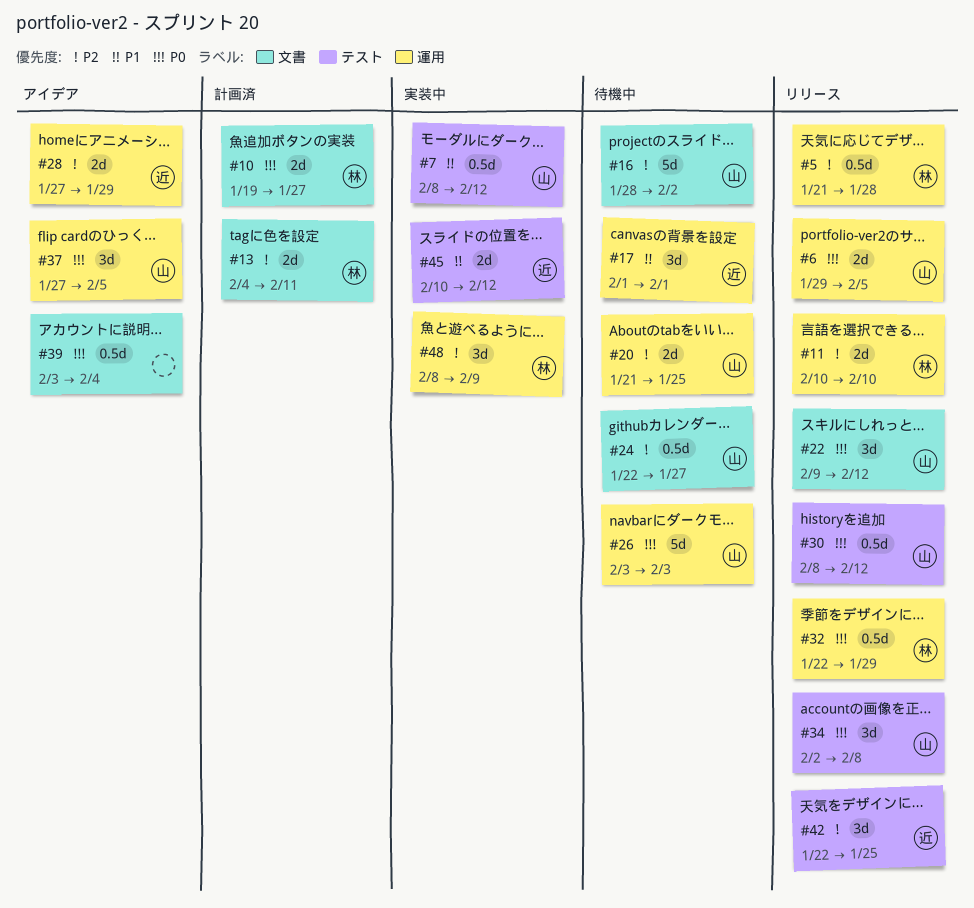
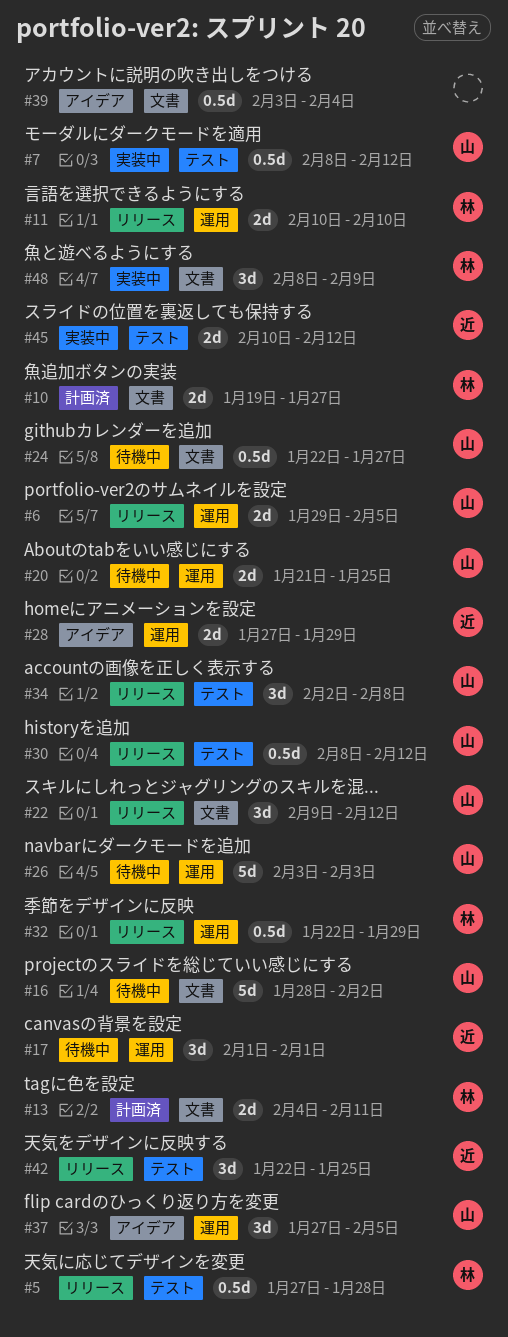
#5, label: 運用 -> テスト
#5, start: Jan 21 -> Jan 27
#48, label: 運用 -> 文書

